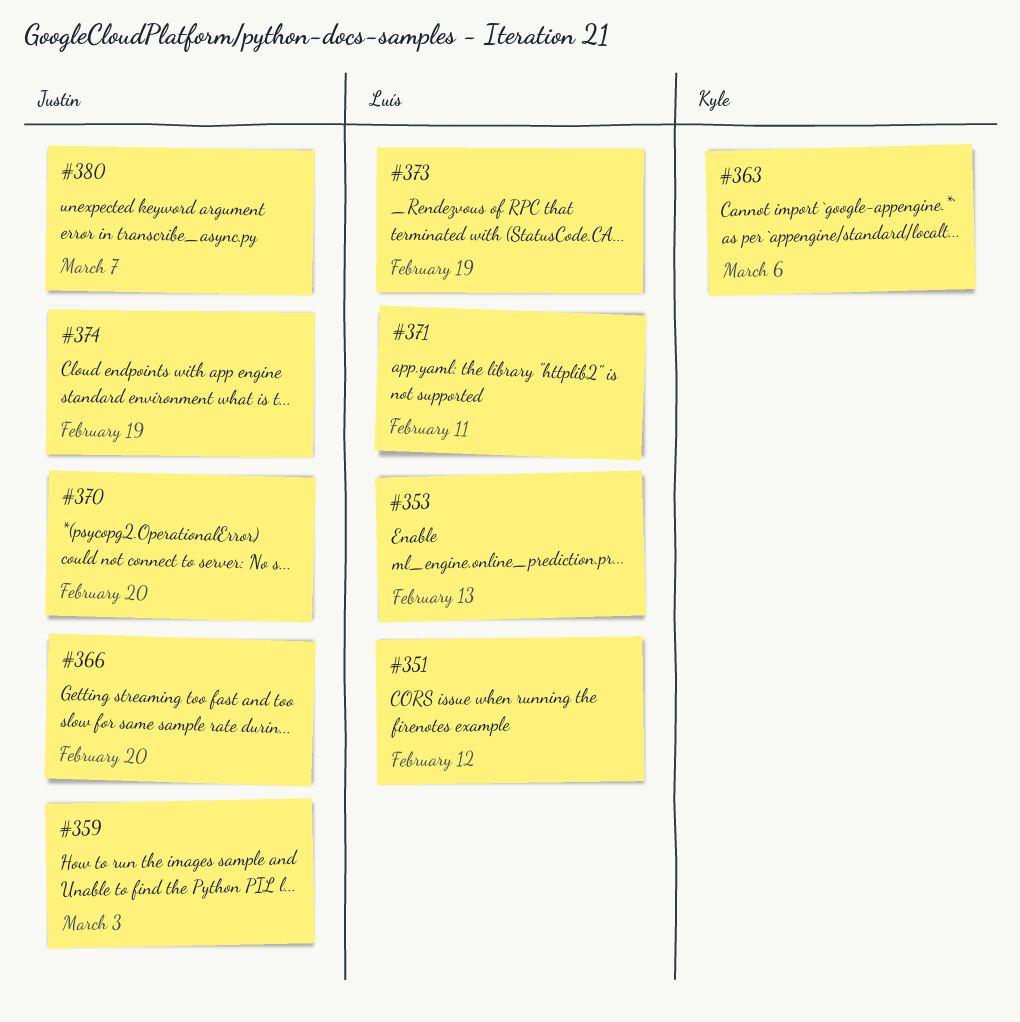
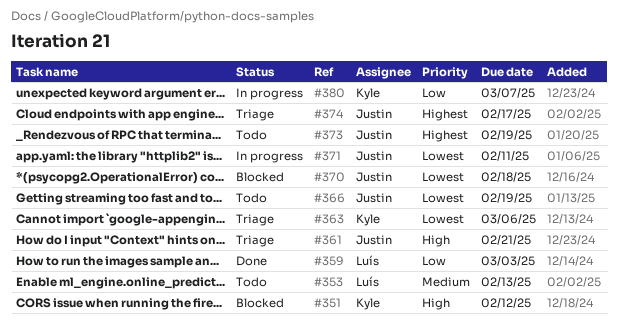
#351, owner: Luís -> Kyle
#359, owner: Justin -> Luís
#361: none -> present
#366, due: Feb 20 -> Feb 19
#370, due: Feb 20 -> Feb 18
#371, owner: Luís -> Justin
#373, owner: Luís -> Justin
#374, due: Feb 19 -> Feb 17
#380, owner: Justin -> Kyle

